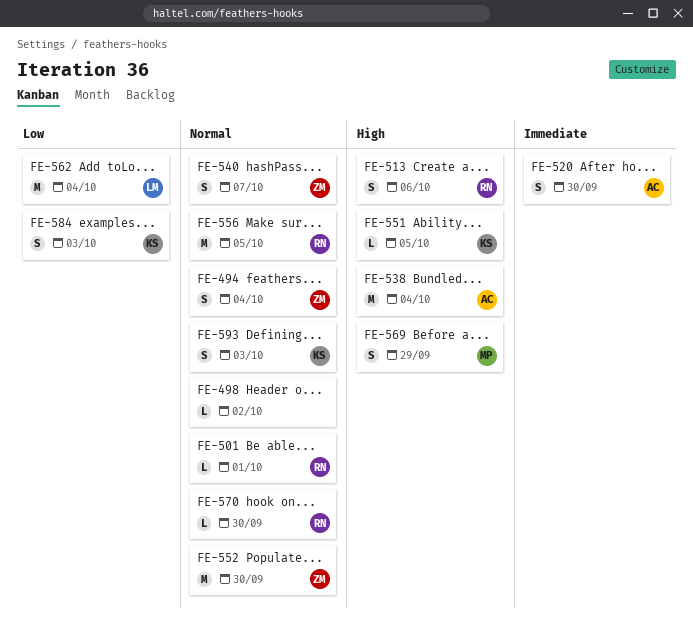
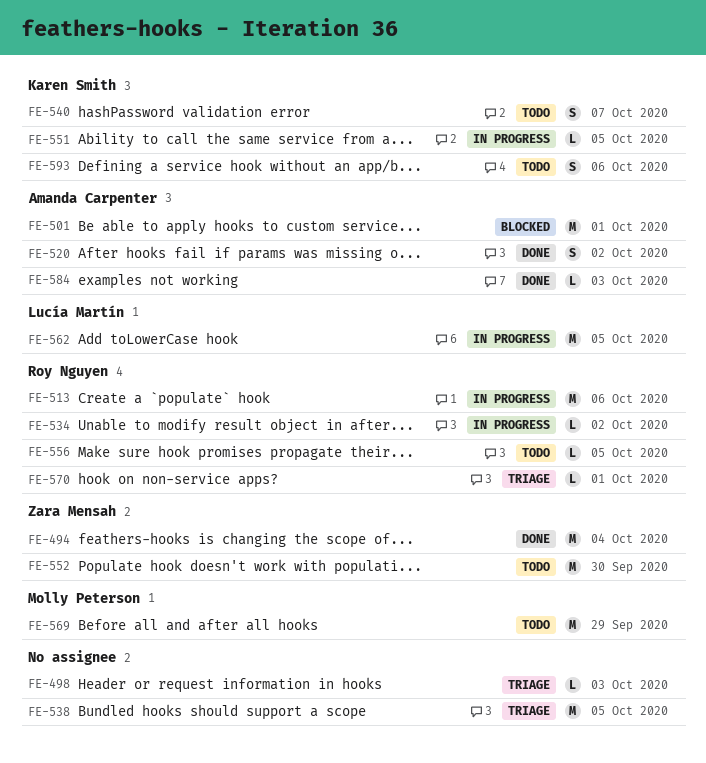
FE-494, estimate: S -> M
FE-498, due: Oct 2 -> Oct 3
FE-501, owner: Roy Nguyen -> Amanda Carpenter
FE-501, estimate: L -> M
FE-513, estimate: S -> M
FE-520, due: Sep 30 -> Oct 2
FE-534: none -> present
FE-538, owner: Amanda Carpenter -> none
FE-538, due: Oct 4 -> Oct 5
FE-540, owner: Zara Mensah -> Karen Smith
FE-556, estimate: M -> L
FE-562, due: Oct 4 -> Oct 5
FE-569, estimate: S -> M
FE-570, due: Sep 30 -> Oct 1
FE-584, owner: Karen Smith -> Amanda Carpenter
FE-584, estimate: S -> L
FE-593, due: Oct 3 -> Oct 6

